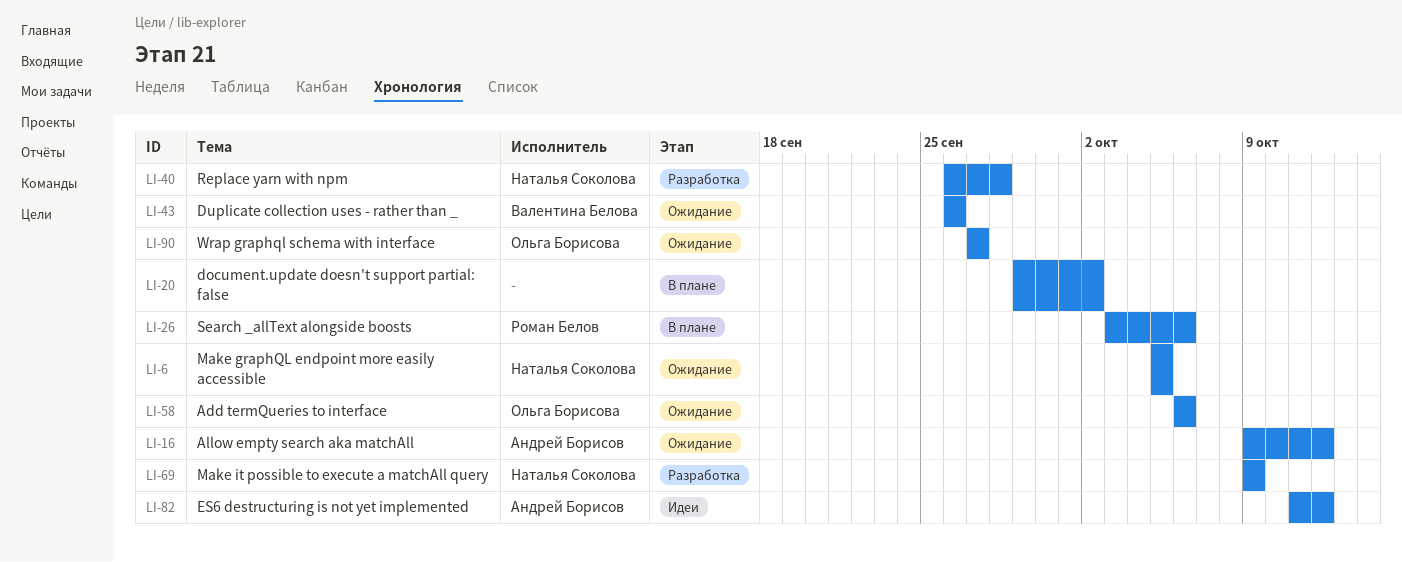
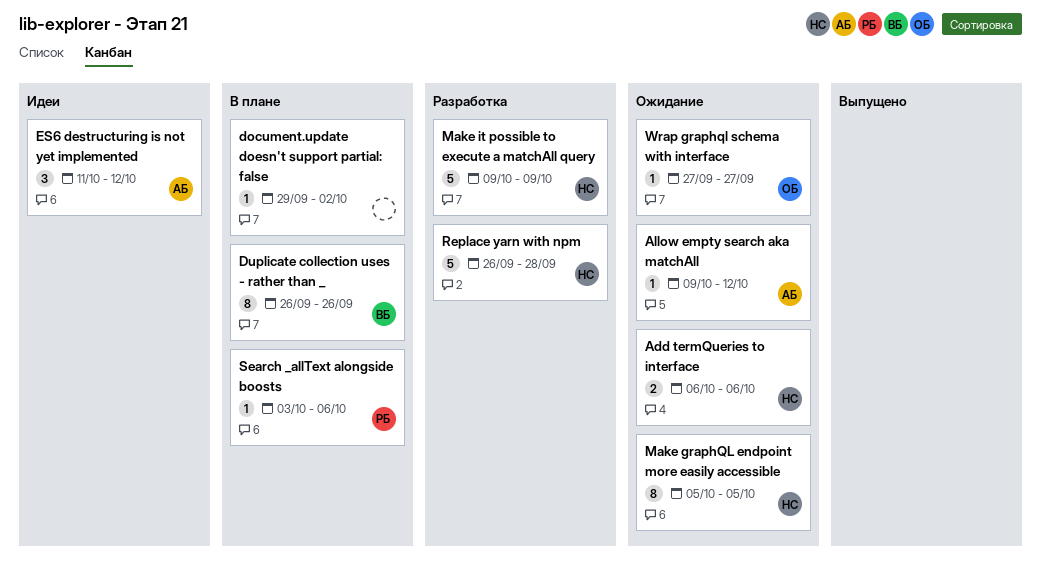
Add termQueries to interface, owner: Ольга Борисова -> Наталья Соколова
Duplicate collection uses - rather than _, status: Ожидание -> В плане

